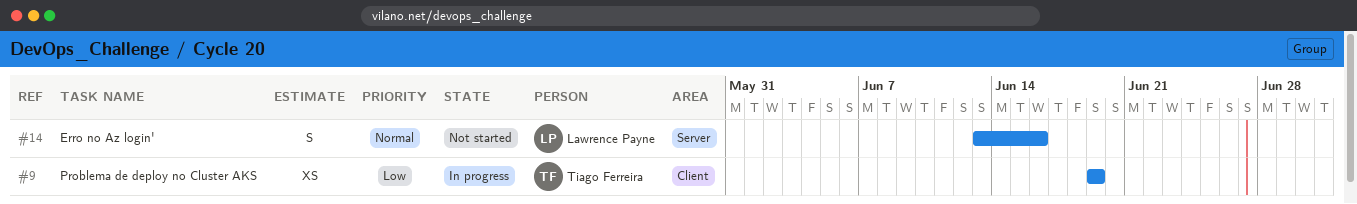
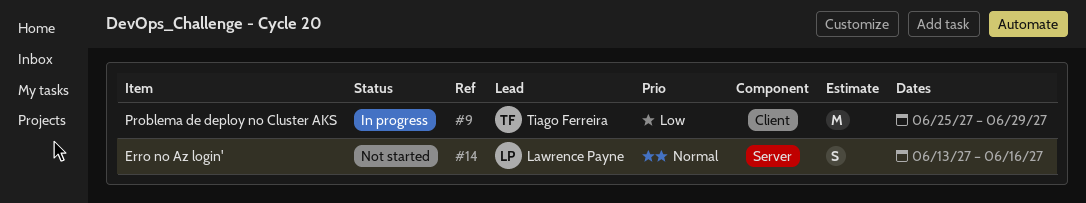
#9, estimate: XS -> M
#9, start: Jun 19 -> Jun 25
#9, due: Jun 19 -> Jun 29

